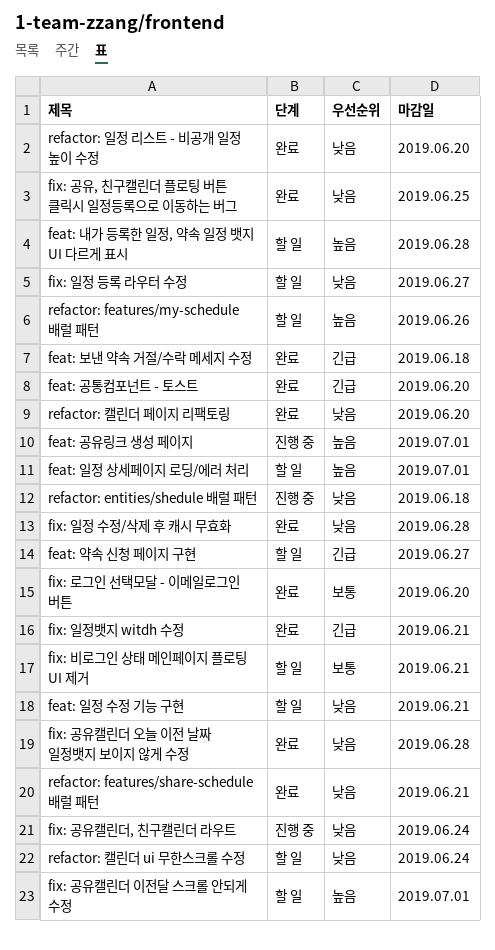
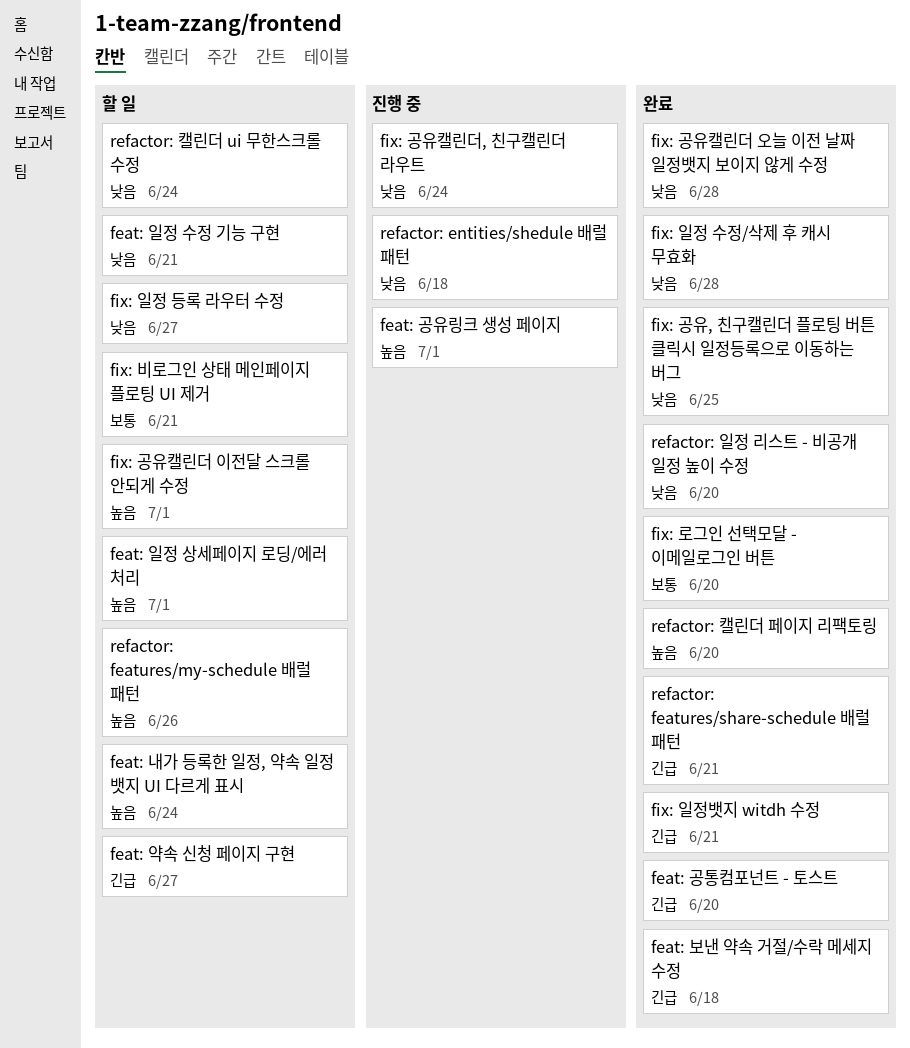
feat: 내가 등록한 일정, 약속 일정 뱃지 UI 다르게 표시, due: Jun 28 -> Jun 24
refactor: features/share-schedule 배럴 패턴, priority: 낮음 -> 긴급
refactor: 캘린더 페이지 리팩토링, priority: 낮음 -> 높음

